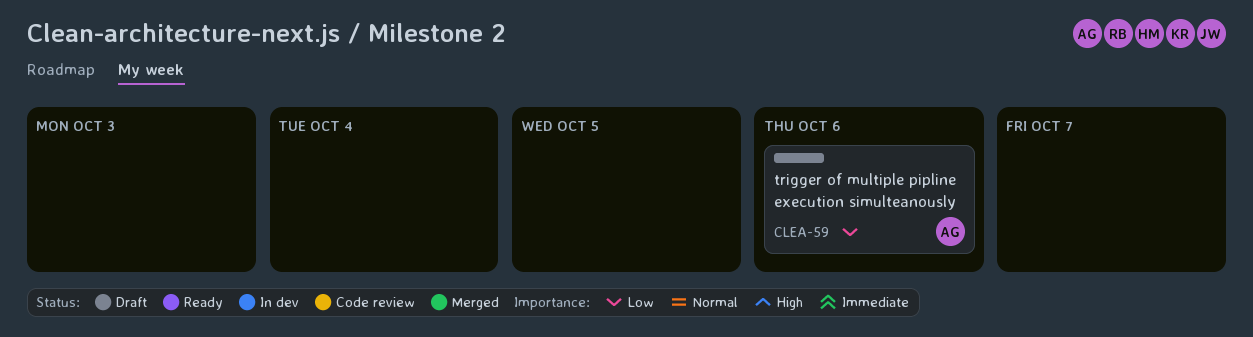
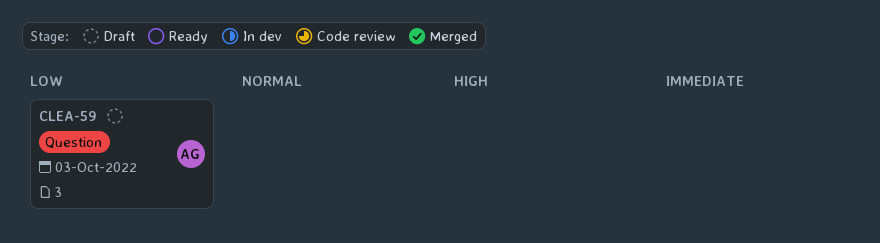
CLEA-59, due: Oct 6 -> Oct 3

